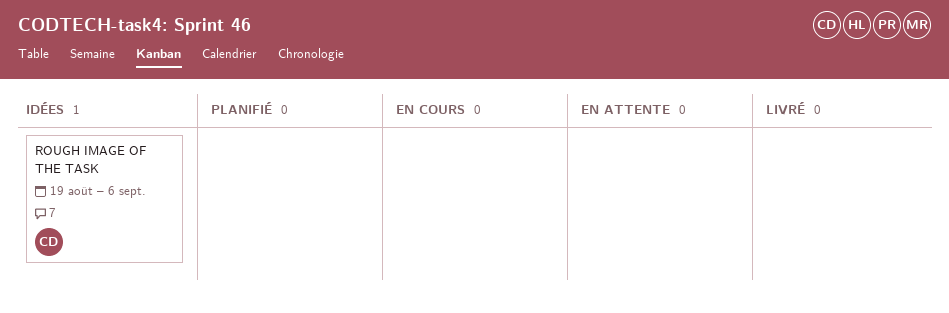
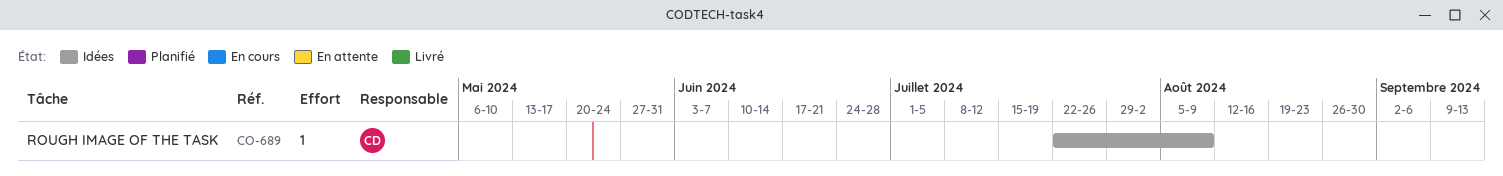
ROUGH IMAGE OF THE TASK, start: Aug 19 -> Jul 22
ROUGH IMAGE OF THE TASK, due: Sep 6 -> Aug 9

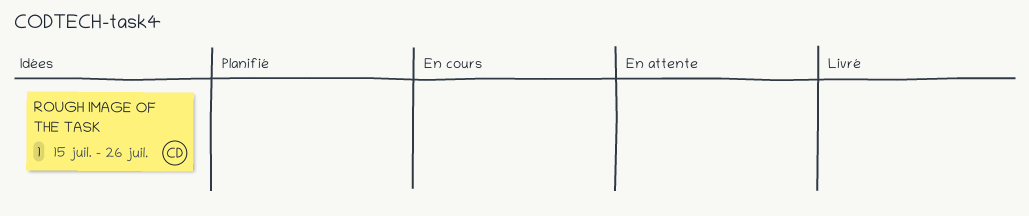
ROUGH IMAGE OF THE TASK, start: Jul 22 -> Jul 15
ROUGH IMAGE OF THE TASK, due: Aug 9 -> Jul 26

